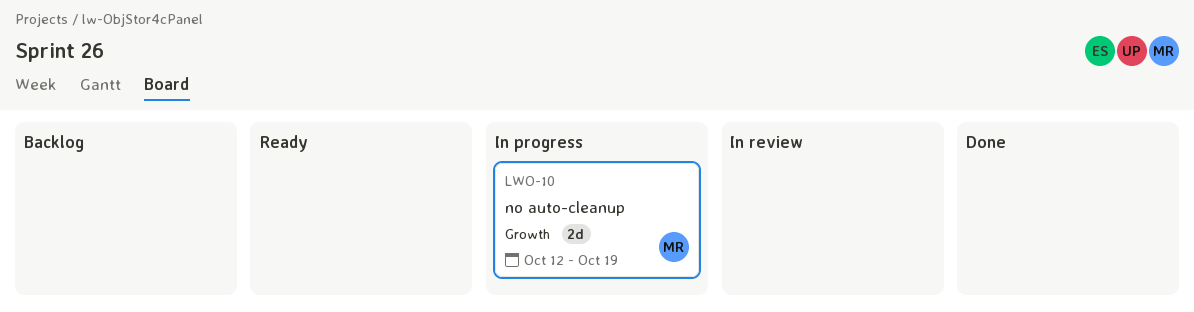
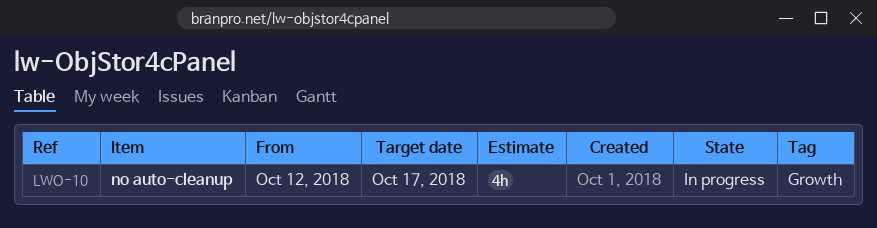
LWO-10, estimate: 2d -> 4h
LWO-10, due: Oct 19 -> Oct 17

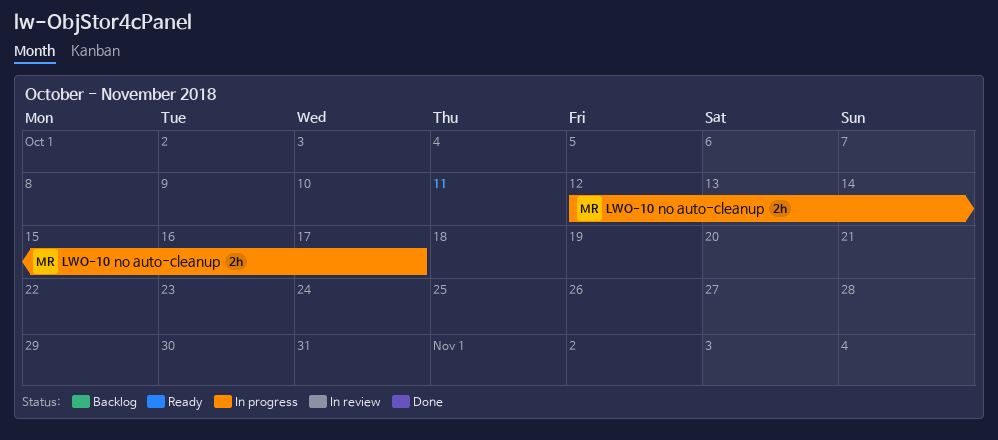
LWO-10, estimate: 4h -> 2h

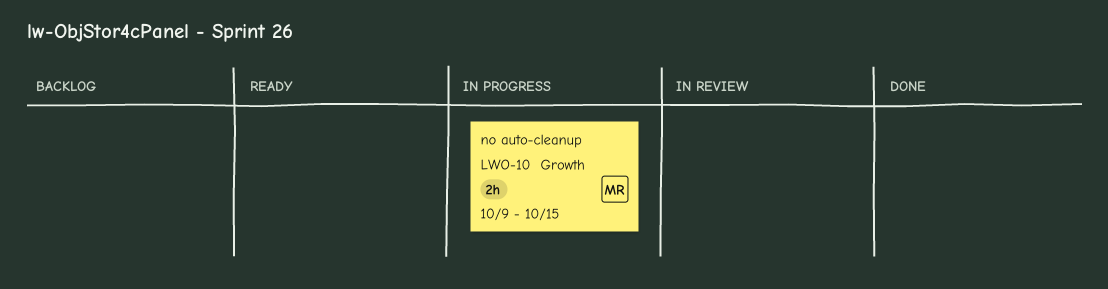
LWO-10, start: Oct 12 -> Oct 9
LWO-10, due: Oct 17 -> Oct 15

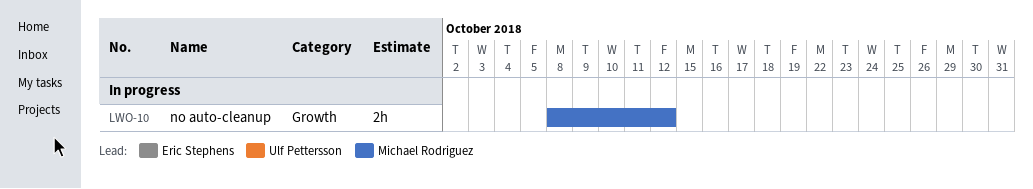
LWO-10, start: Oct 9 -> Oct 8
LWO-10, due: Oct 15 -> Oct 12

